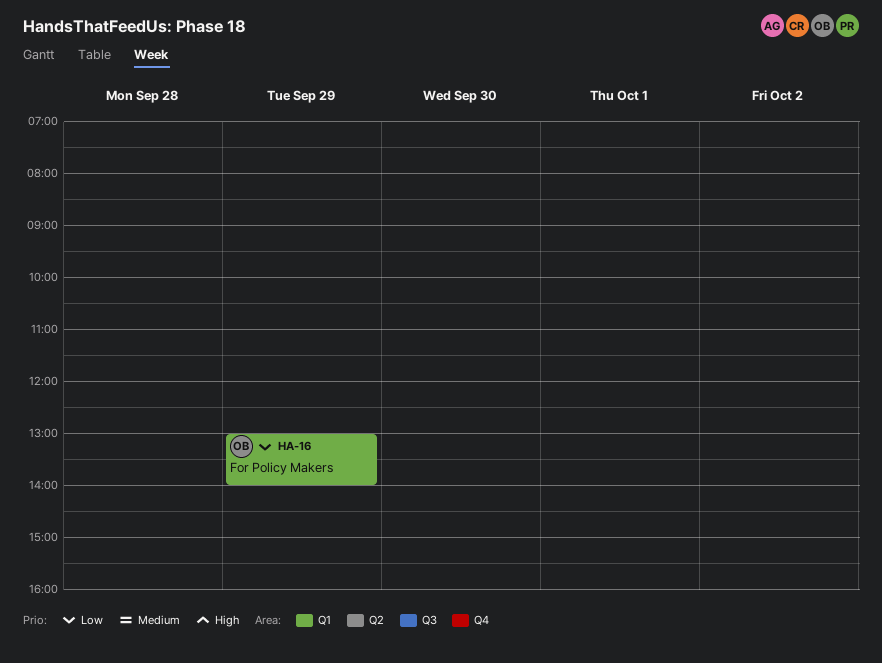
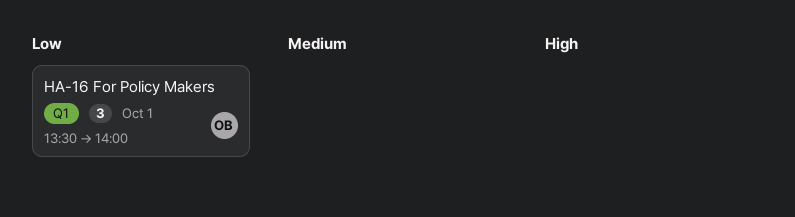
HA-16, day: Sep 29 -> Oct 1
HA-16, begins: 13:00 -> 13:30

